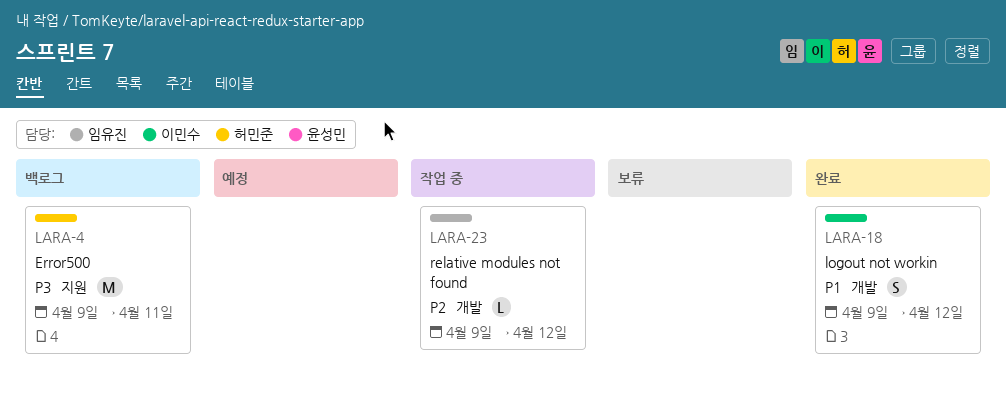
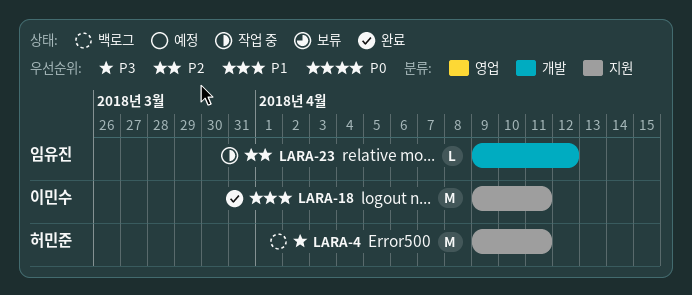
LARA-18, label: 개발 -> 지원
LARA-18, estimate: S -> M
LARA-18, due: Apr 12 -> Apr 11

